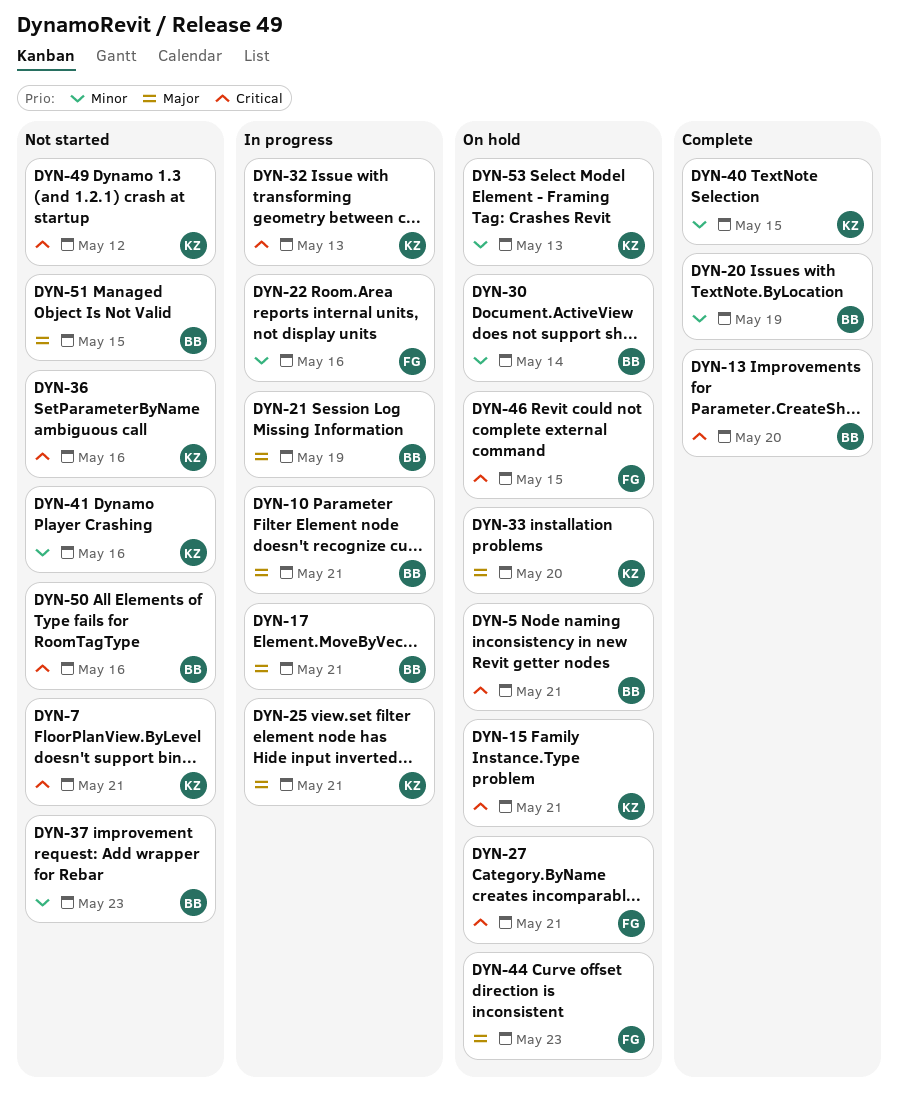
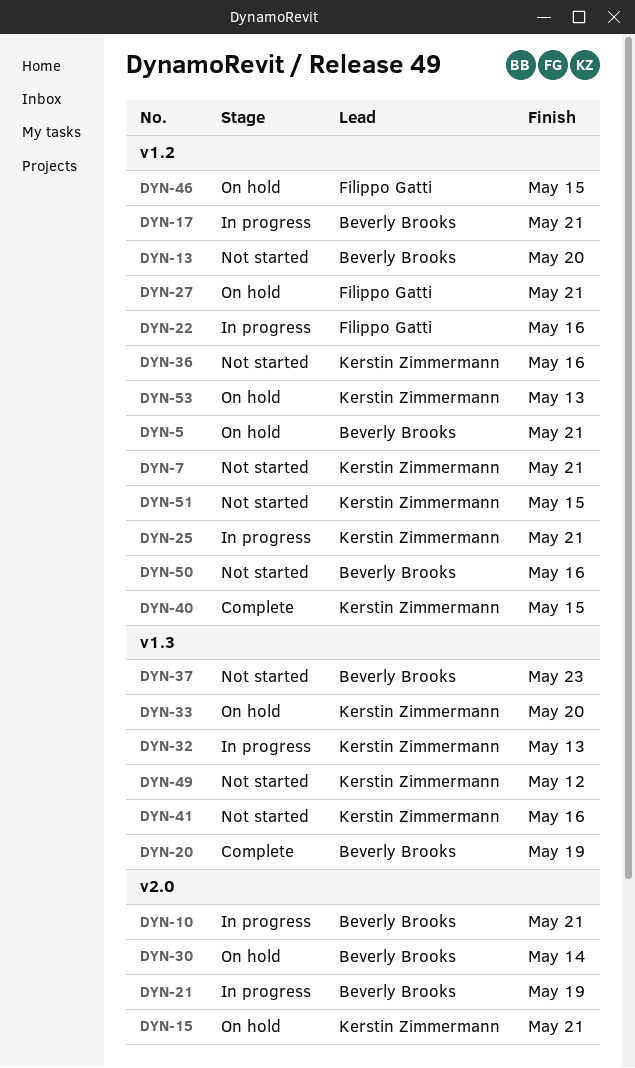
DYN-13, status: Complete -> Not started
DYN-44: present -> none
DYN-51, owner: Beverly Brooks -> Kerstin Zimmermann

